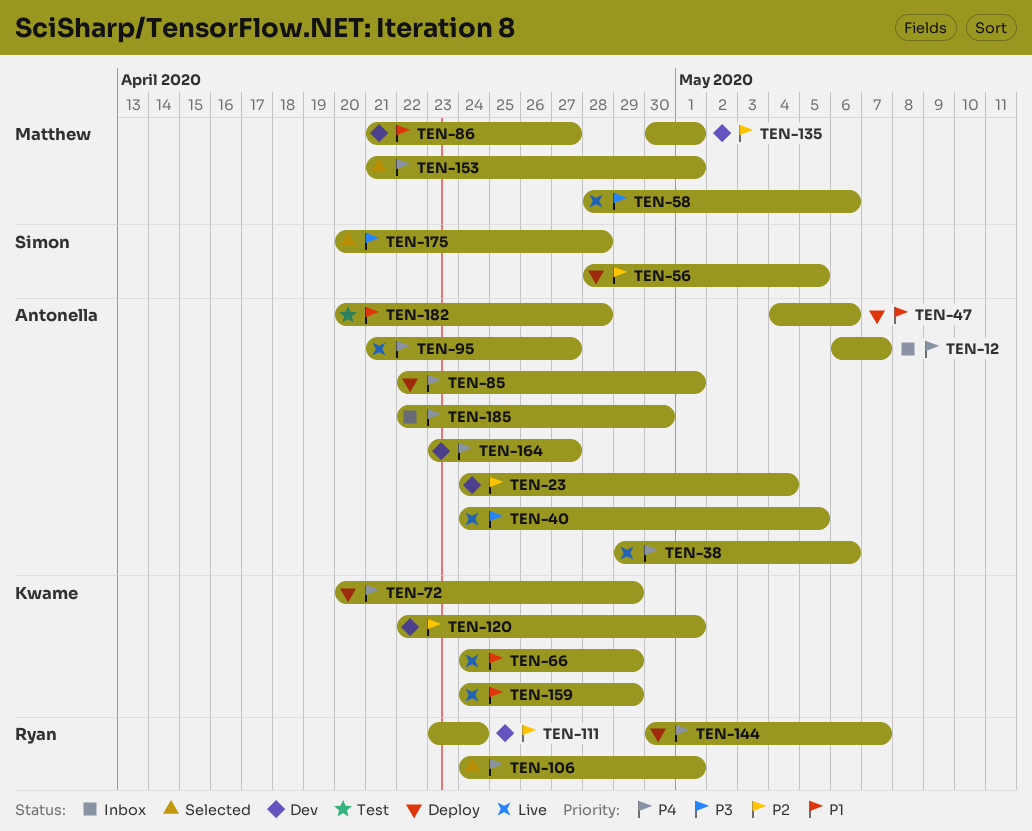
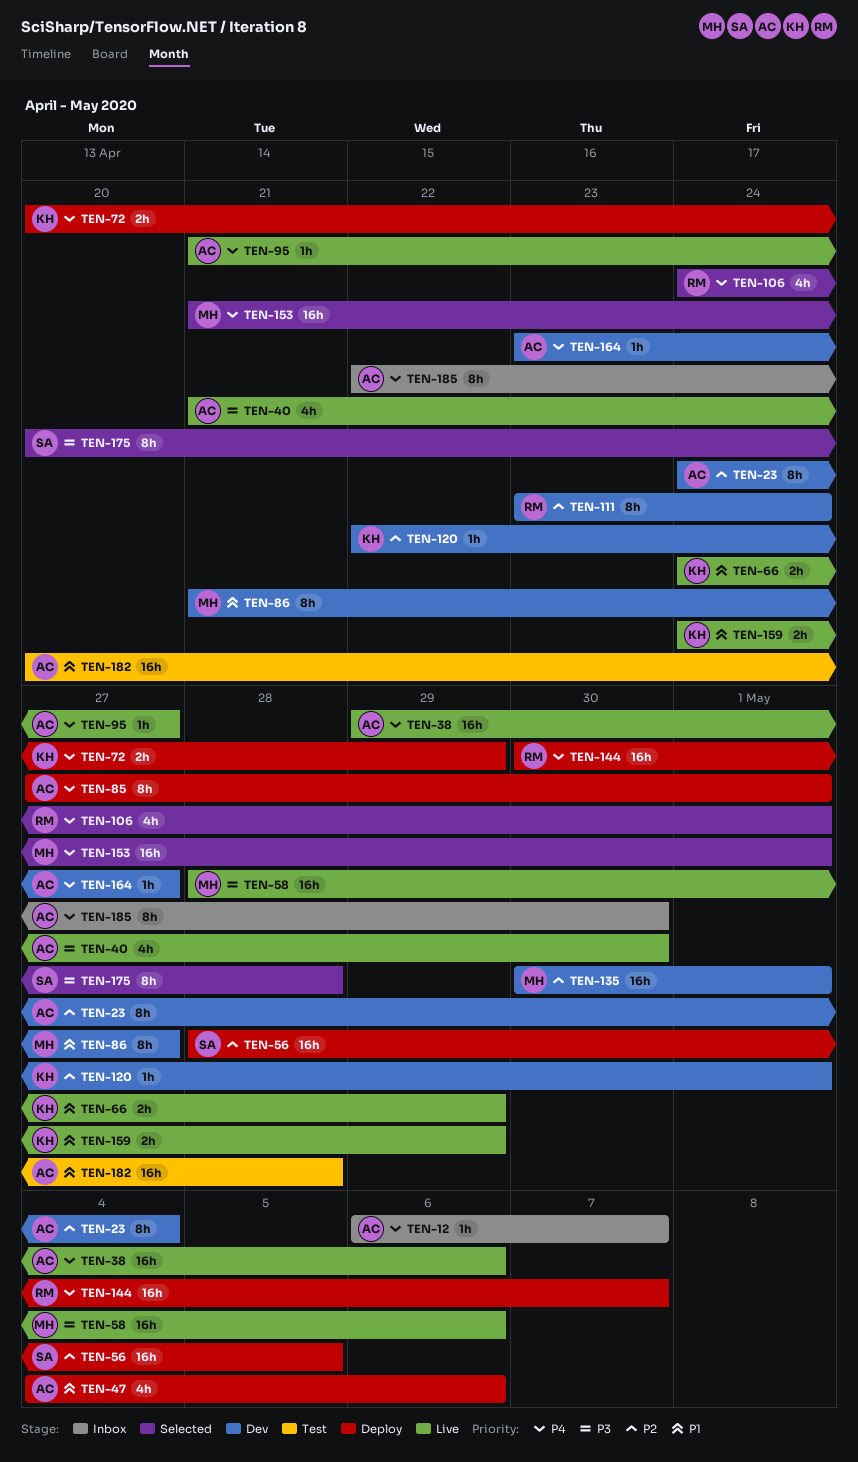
TEN-40, start: Apr 24 -> Apr 21
TEN-40, due: May 5 -> Apr 30
TEN-85, start: Apr 22 -> Apr 27

